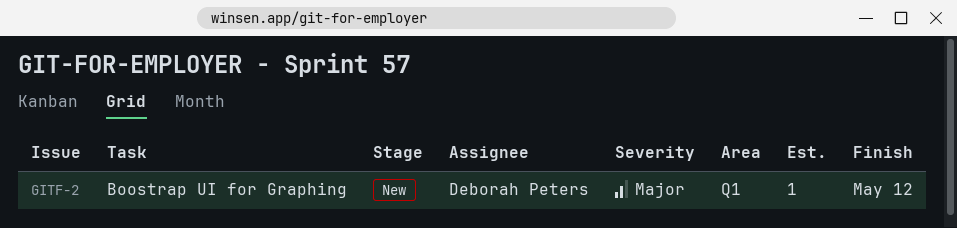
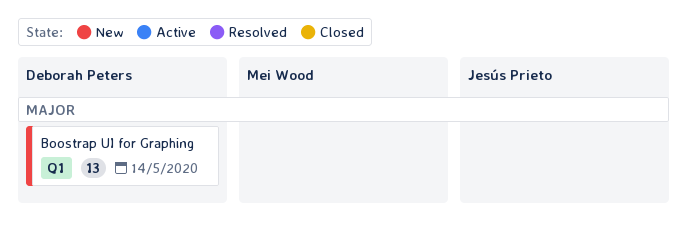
Boostrap UI for Graphing, estimate: 1 -> 13
Boostrap UI for Graphing, due: May 12 -> May 14

